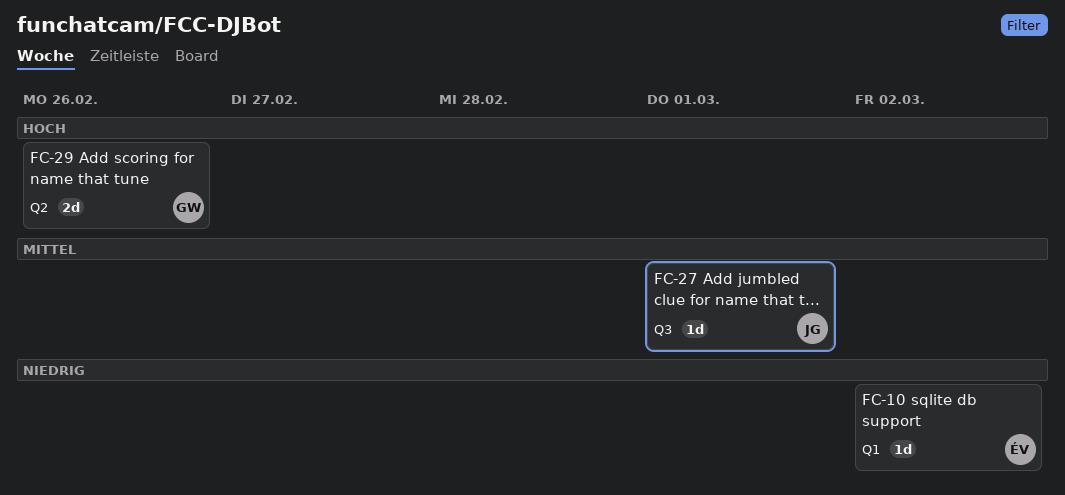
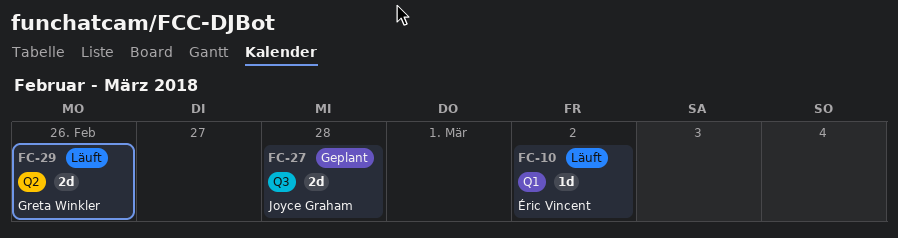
FC-27, estimate: 1d -> 2d
FC-27, due: Mar 1 -> Feb 28

